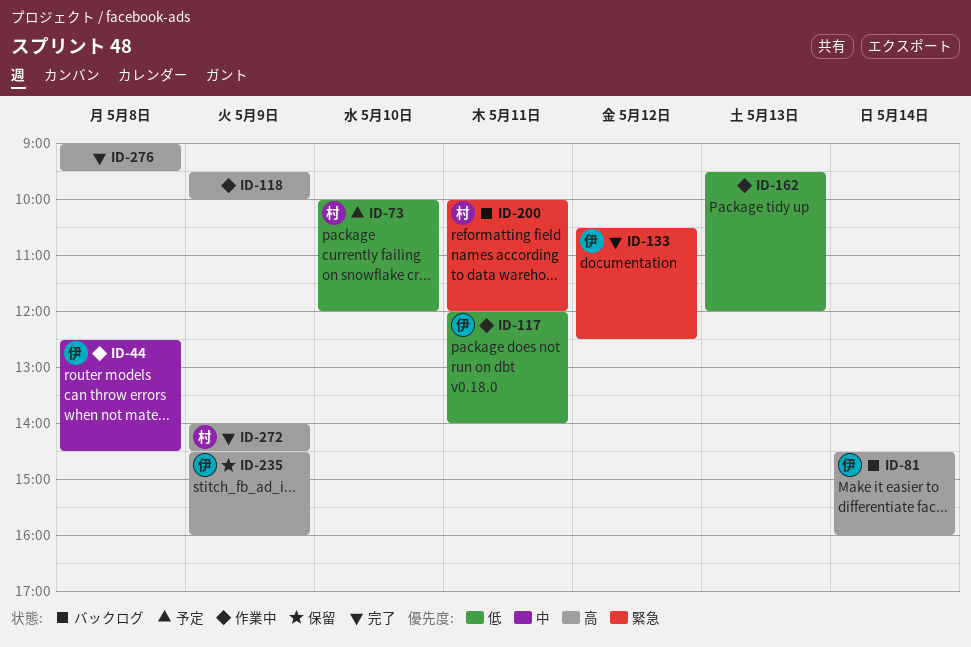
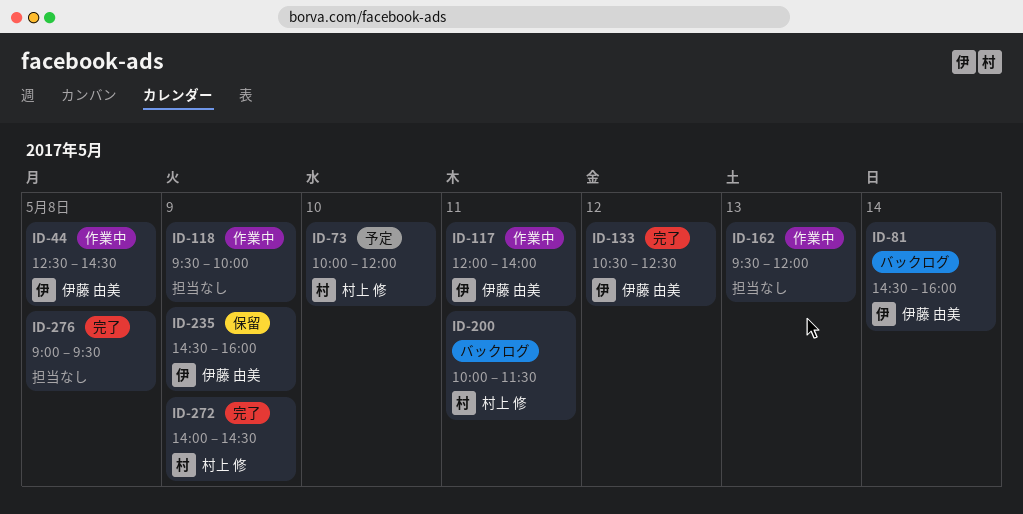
ID-200, ends: 12:00 -> 11:30

